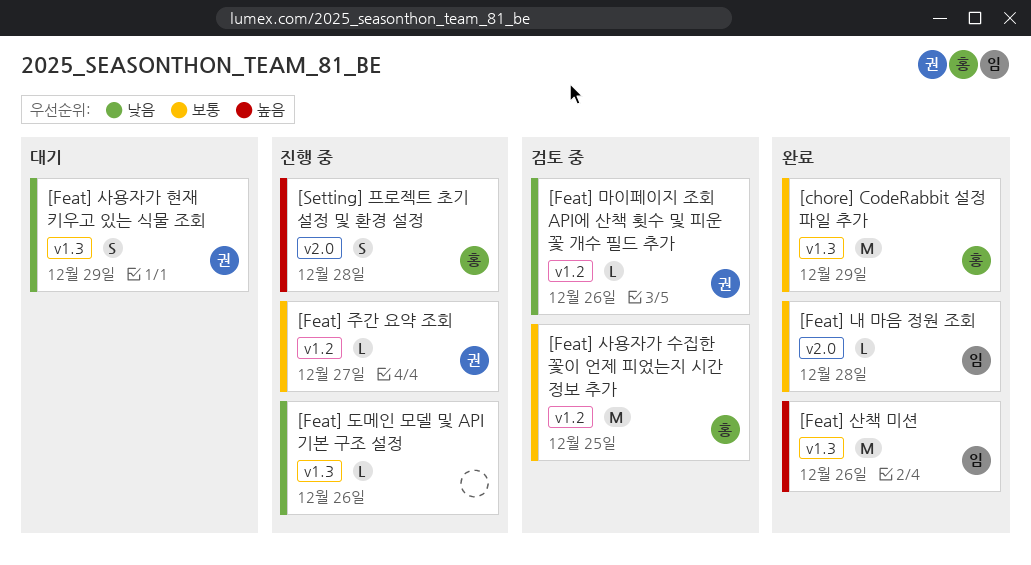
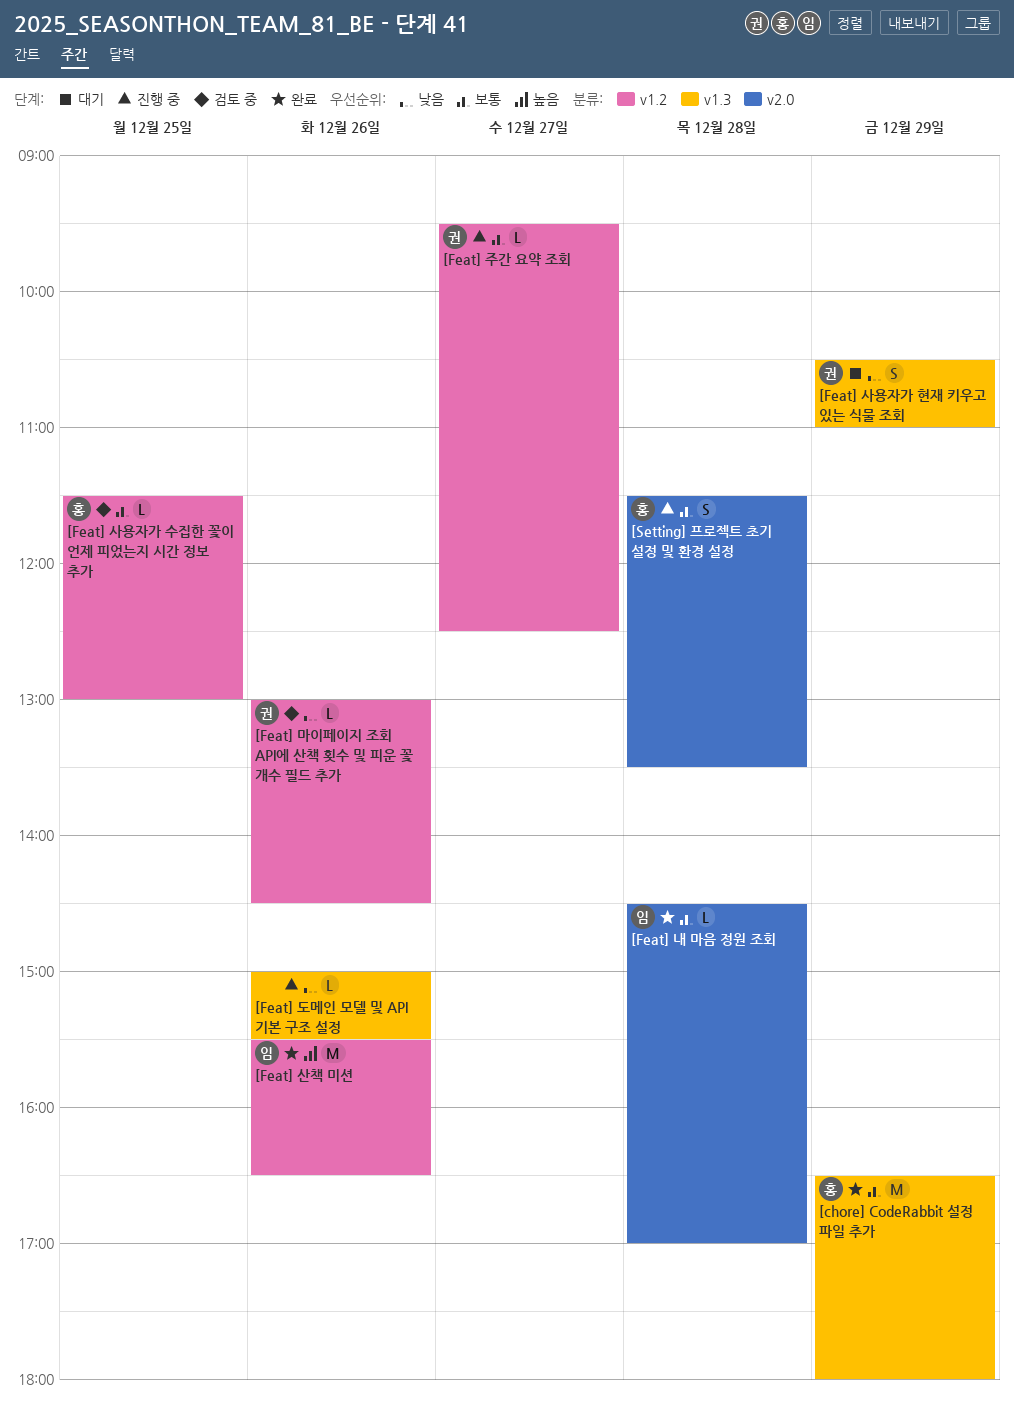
[Feat] 사용자가 수집한 꽃이 언제 피었는지 시간 정보 추가, estimate: M -> L
[Feat] 산책 미션, label: v1.3 -> v1.2
[Setting] 프로젝트 초기 설정 및 환경 설정, priority: 높음 -> 보통

